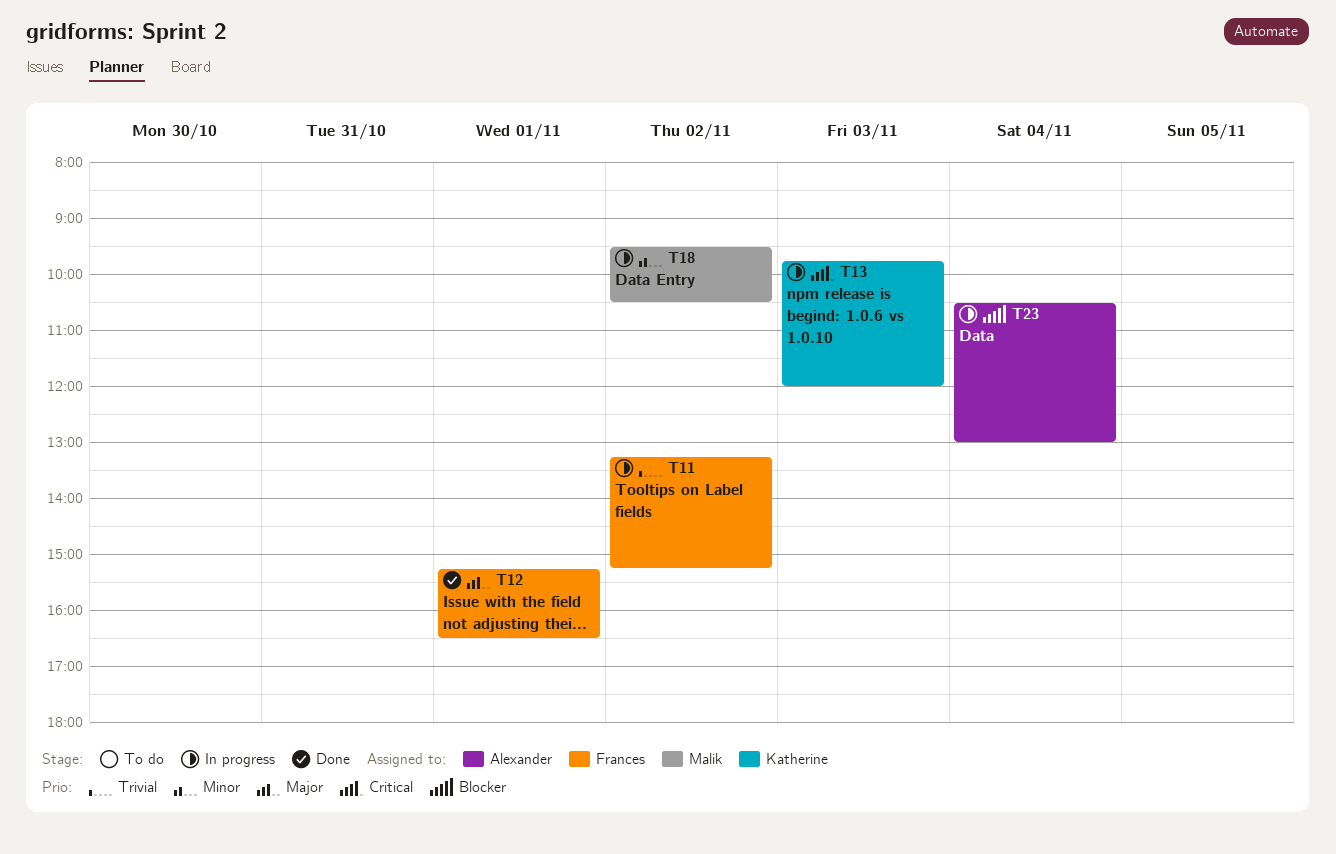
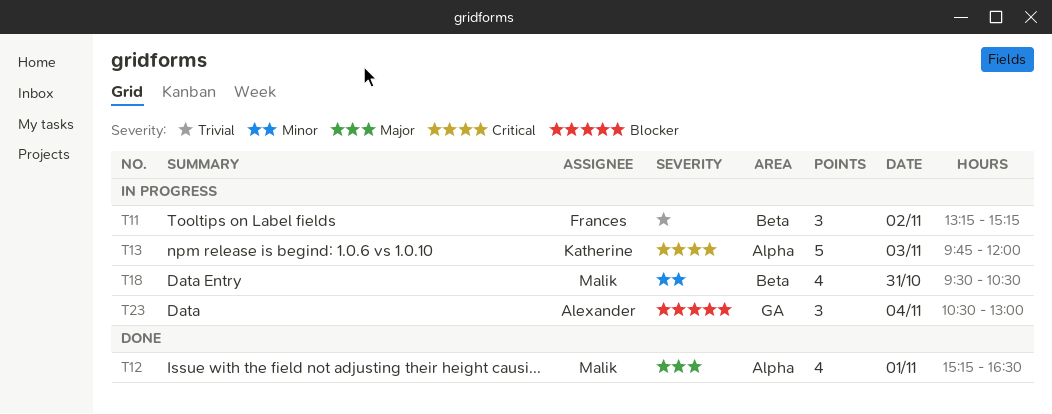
T12, owner: Frances -> Malik
T18, day: Nov 2 -> Oct 31

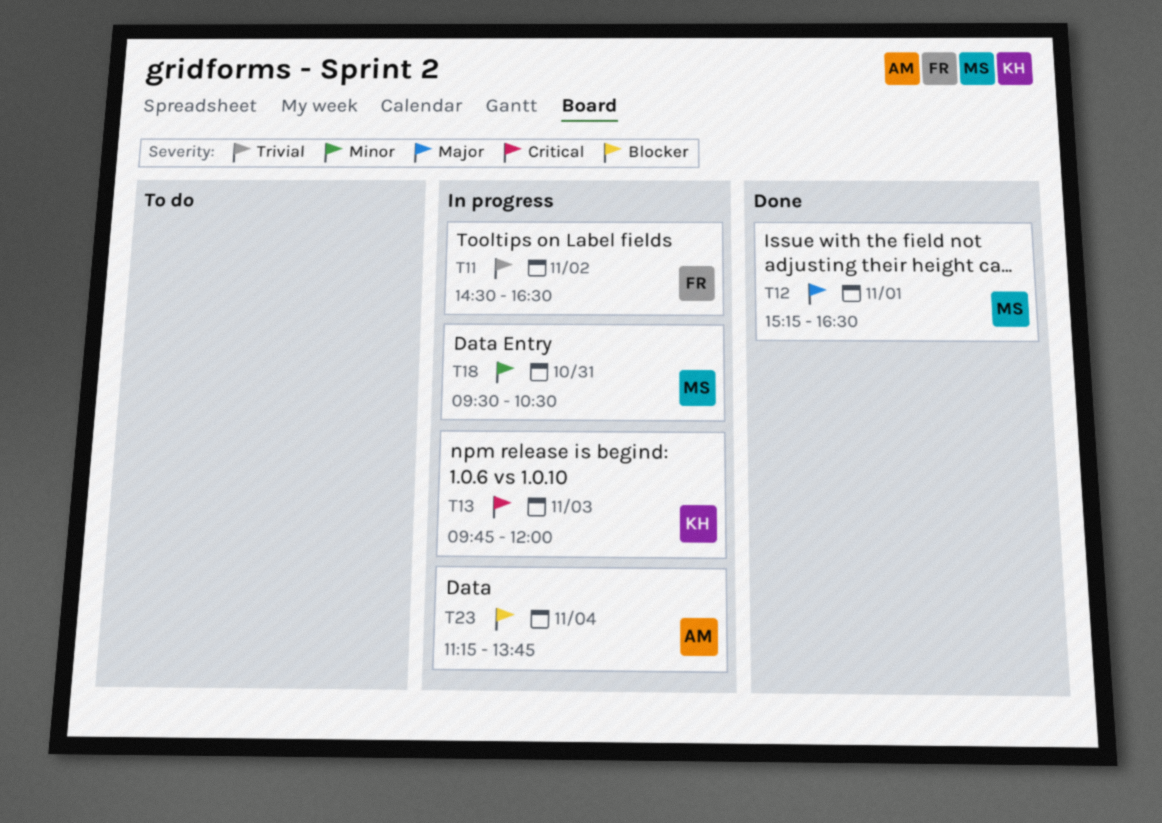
T11, begins: 13:15 -> 14:30
T11, ends: 15:15 -> 16:30
T23, begins: 10:30 -> 11:15
T23, ends: 13:00 -> 13:45

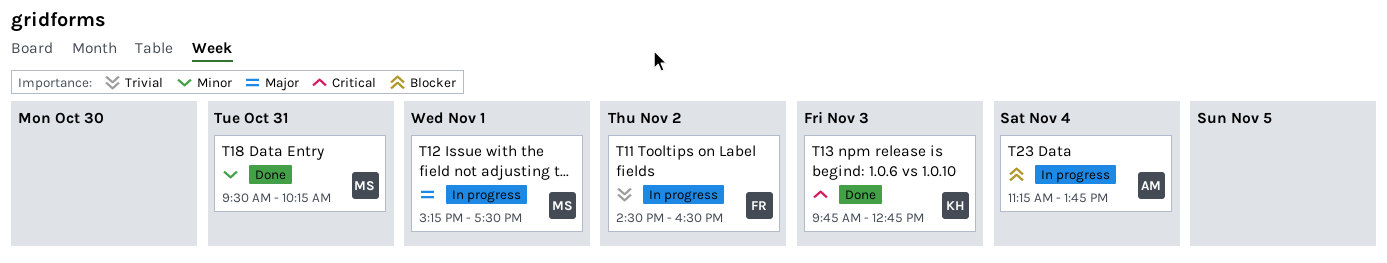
T12, status: Done -> In progress
T12, ends: 16:30 -> 17:30
T13, status: In progress -> Done
T13, ends: 12:00 -> 12:45
T18, status: In progress -> Done
T18, ends: 10:30 -> 10:15

